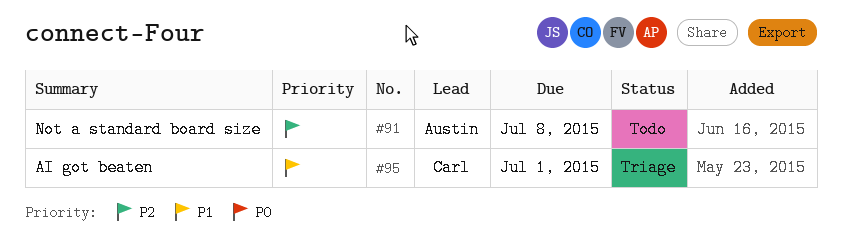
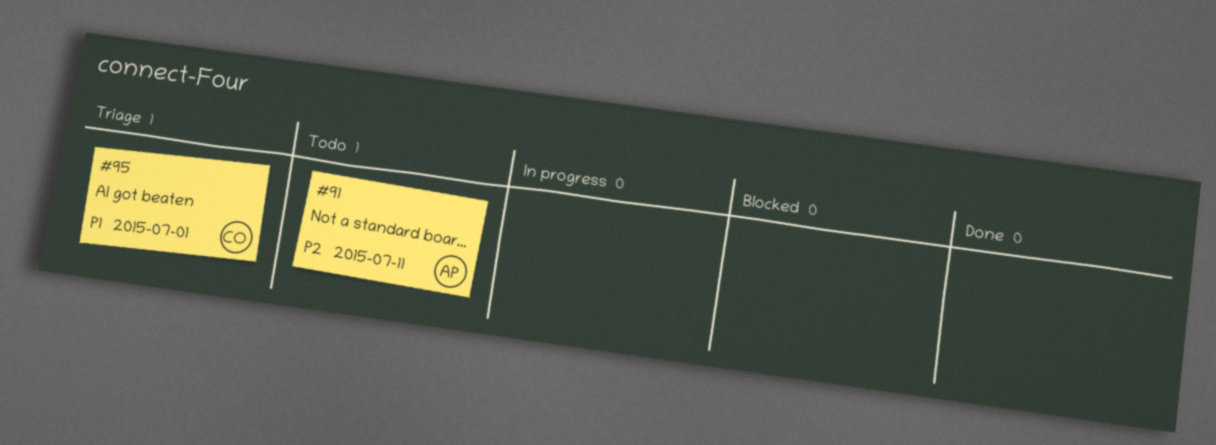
#91, due: Jul 8 -> Jul 11

